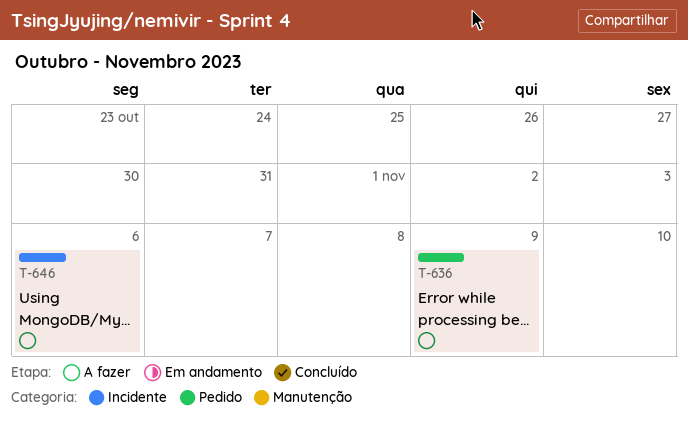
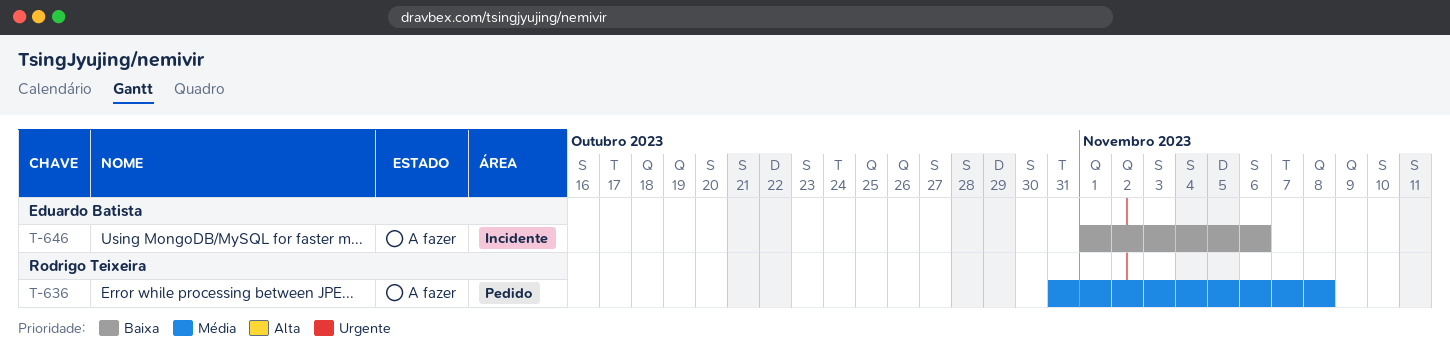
T-636, due: Nov 9 -> Nov 8

